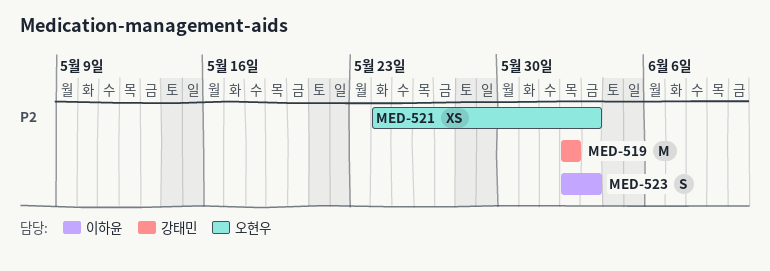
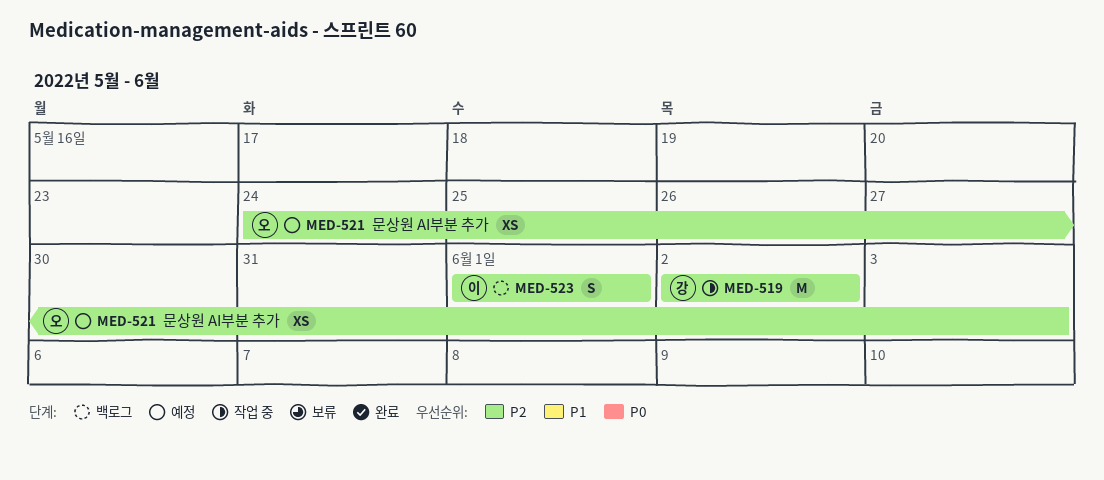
MED-523, start: Jun 2 -> Jun 1
MED-523, due: Jun 3 -> Jun 1

